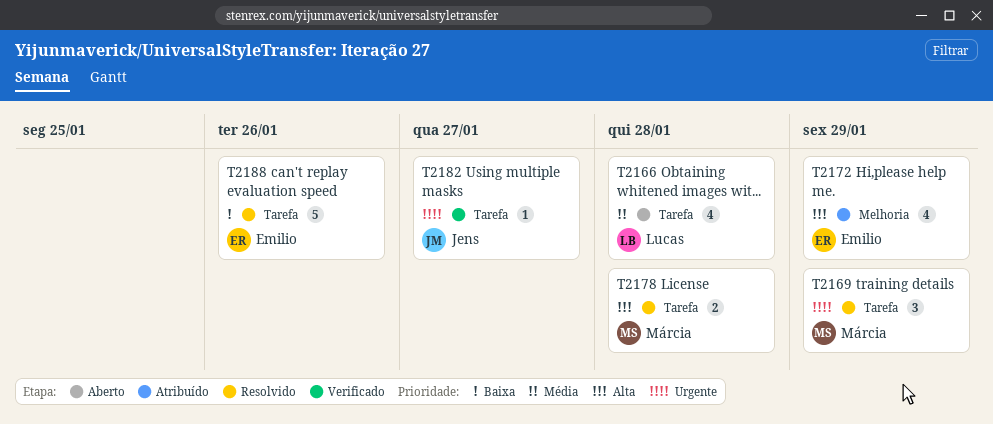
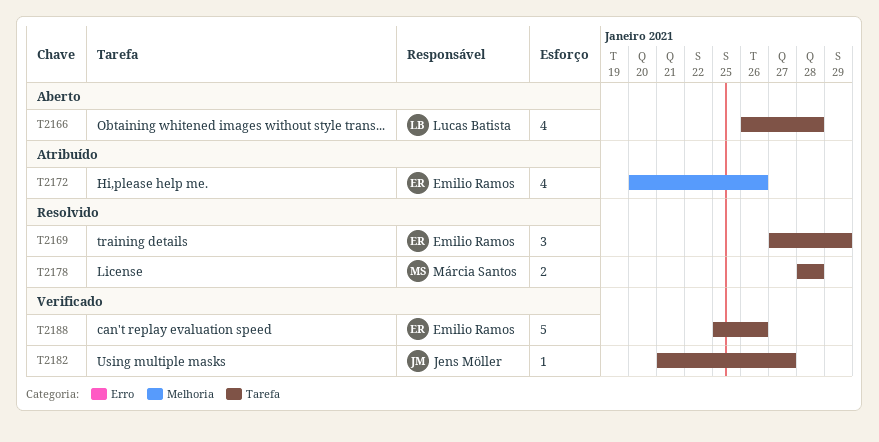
T2169, owner: Márcia Santos -> Emilio Ramos
T2172, due: Jan 29 -> Jan 26
T2188, status: Resolvido -> Verificado

